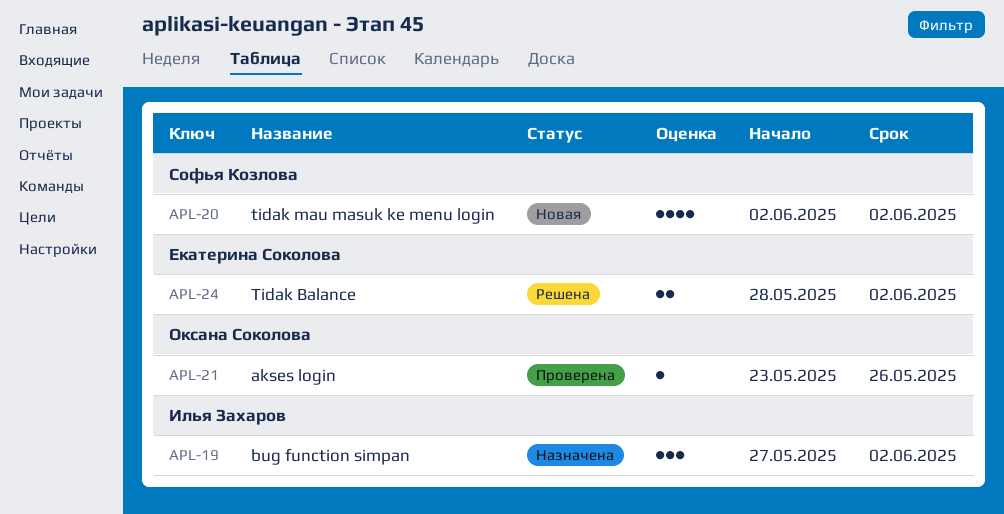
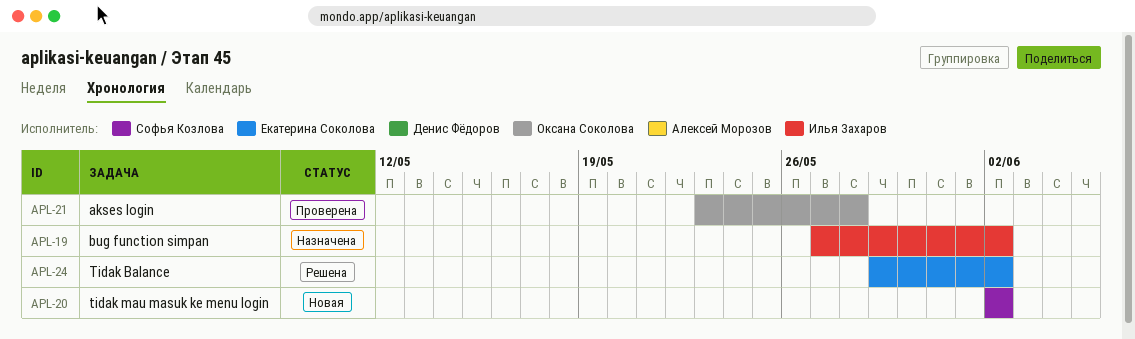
APL-21, due: May 26 -> May 28
APL-24, start: May 28 -> May 29

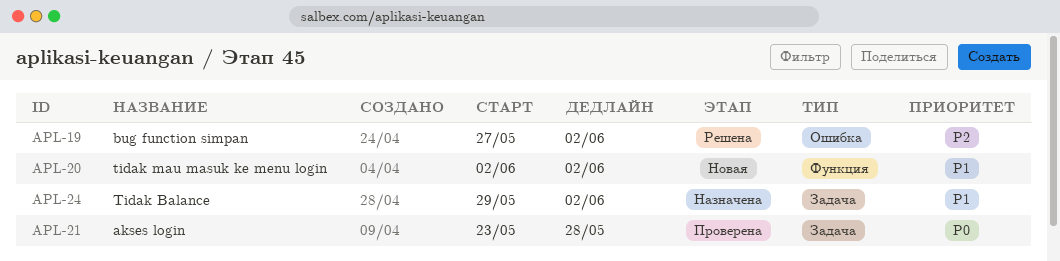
APL-19, status: Назначена -> Решена
APL-24, status: Решена -> Назначена

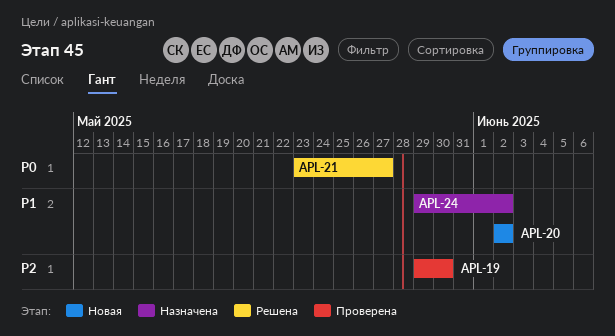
APL-19, status: Решена -> Проверена
APL-19, start: May 27 -> May 29
APL-19, due: Jun 2 -> May 30
APL-21, status: Проверена -> Решена
APL-21, due: May 28 -> May 27

